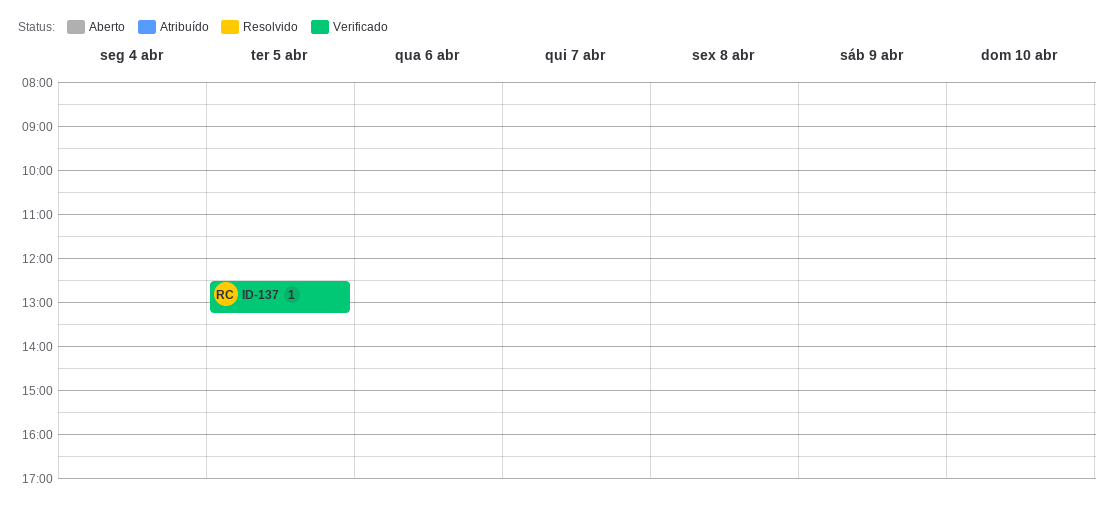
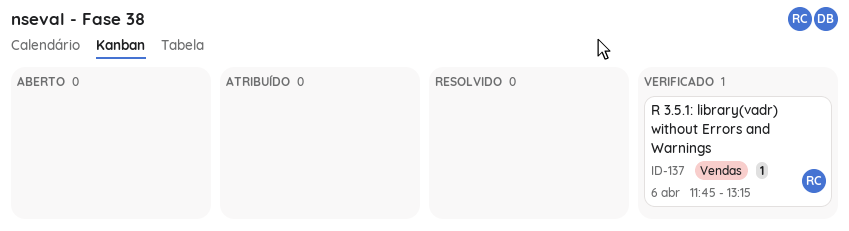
ID-137, day: Apr 5 -> Apr 6
ID-137, begins: 12:30 -> 11:45

